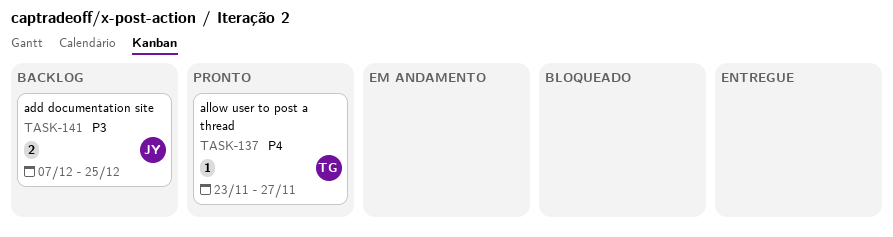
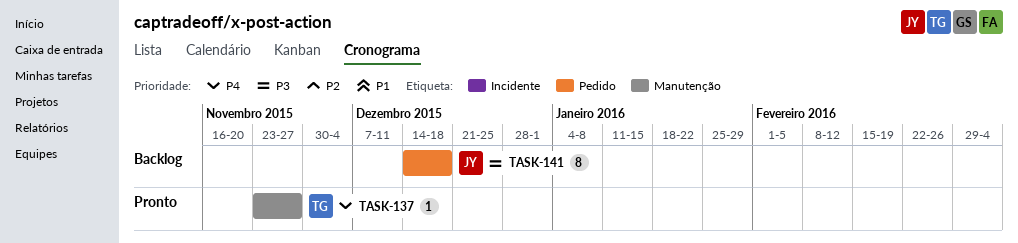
TASK-141, estimate: 2 -> 8
TASK-141, start: Dec 7 -> Dec 14
TASK-141, due: Dec 25 -> Dec 18

